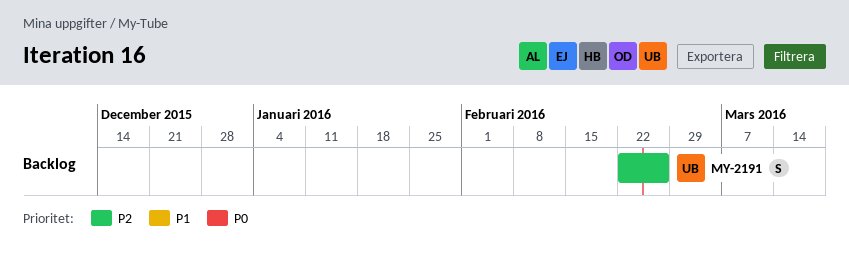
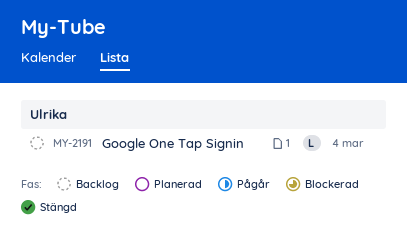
MY-2191, estimate: S -> L
MY-2191, due: Feb 26 -> Mar 4

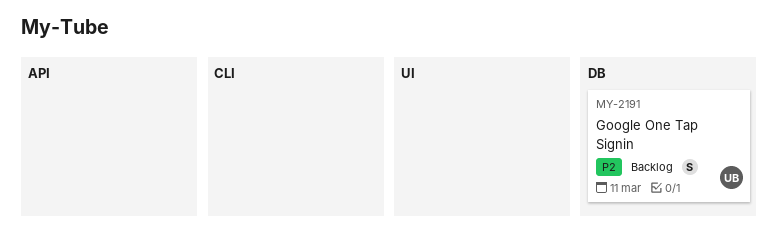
MY-2191, estimate: L -> S
MY-2191, due: Mar 4 -> Mar 11

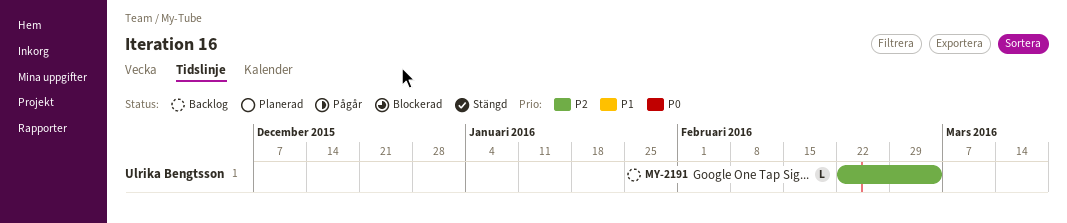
MY-2191, estimate: S -> L
MY-2191, due: Mar 11 -> Mar 4

